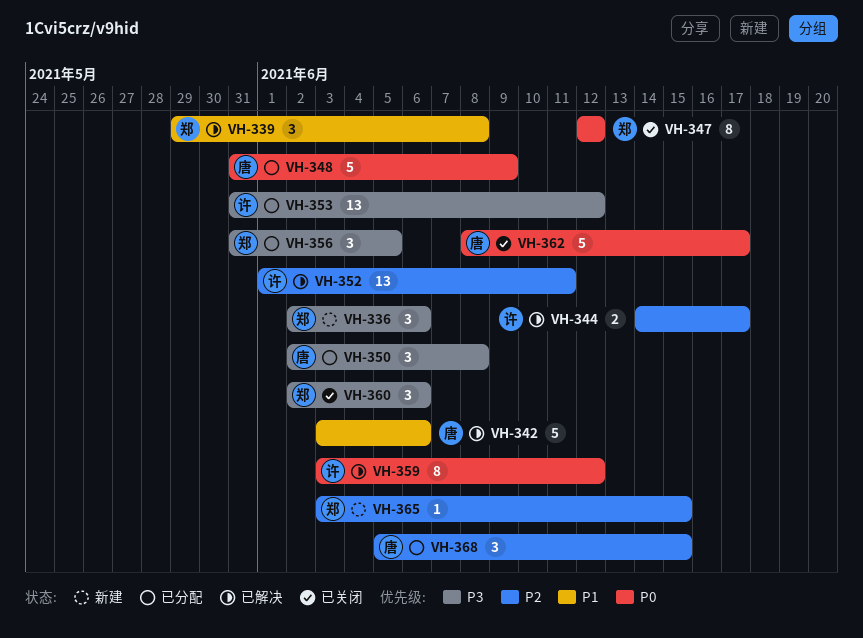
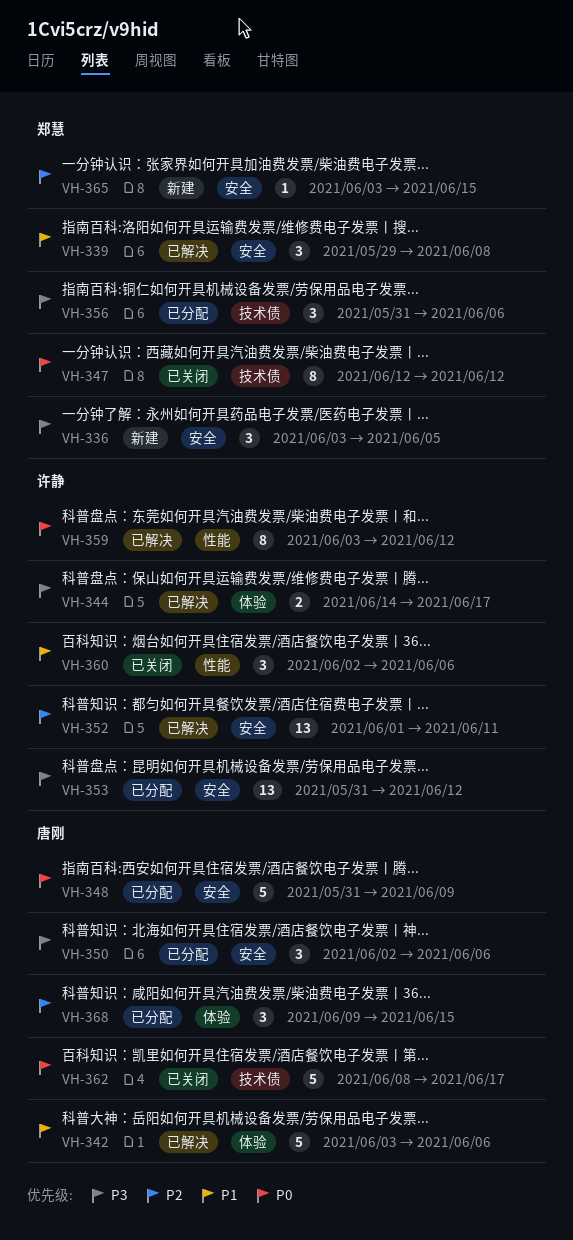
VH-336, start: Jun 2 -> Jun 3
VH-336, due: Jun 6 -> Jun 5
VH-344, priority: P2 -> P3
VH-350, due: Jun 8 -> Jun 6
VH-356, due: Jun 5 -> Jun 6
VH-360, owner: 郑慧 -> 许静
VH-360, priority: P3 -> P1
VH-368, start: Jun 5 -> Jun 9

